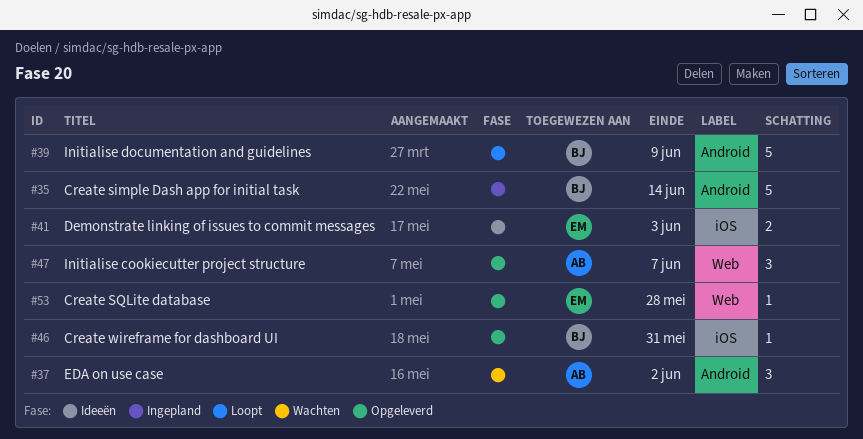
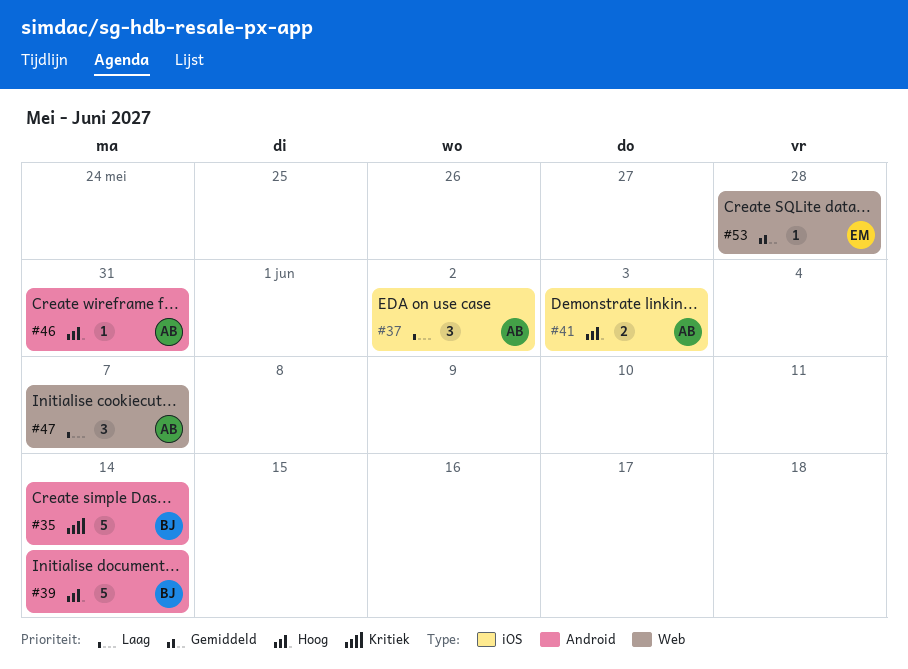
#37, label: Android -> iOS
#39, due: Jun 9 -> Jun 14
#41, owner: EM -> AB
#46, owner: BJ -> AB
#46, label: iOS -> Android

